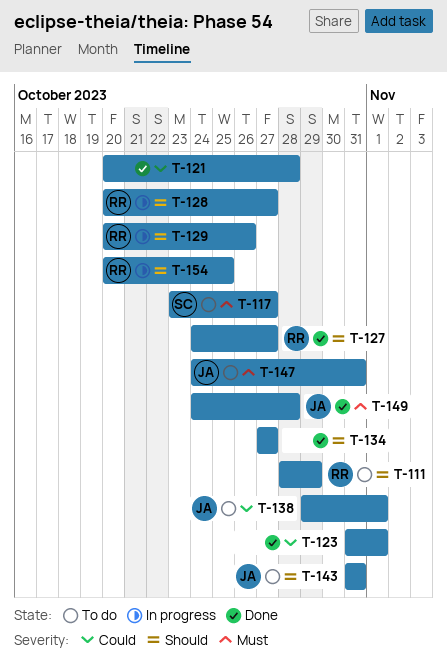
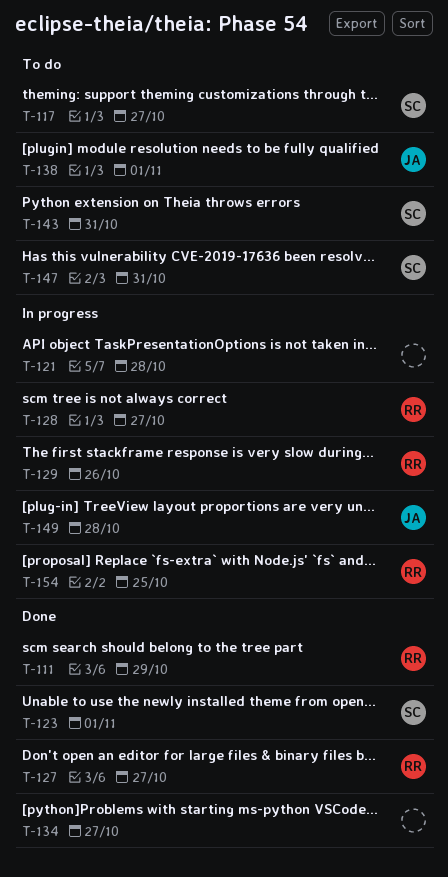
T-111, status: To do -> Done
T-121, status: Done -> In progress
T-123, owner: none -> SC
T-143, owner: JA -> SC
T-147, owner: JA -> SC
T-149, status: Done -> In progress

